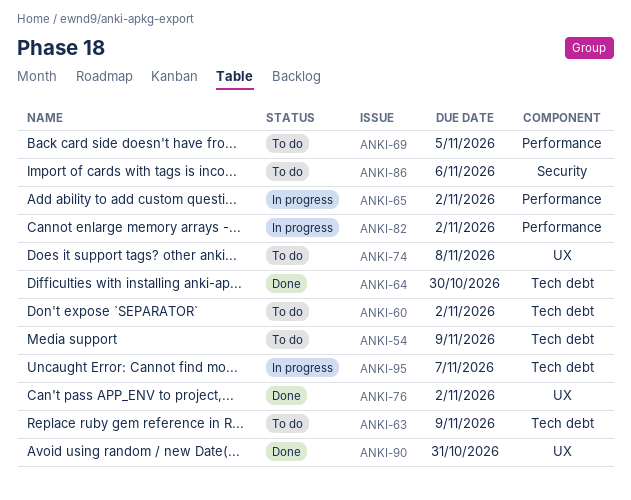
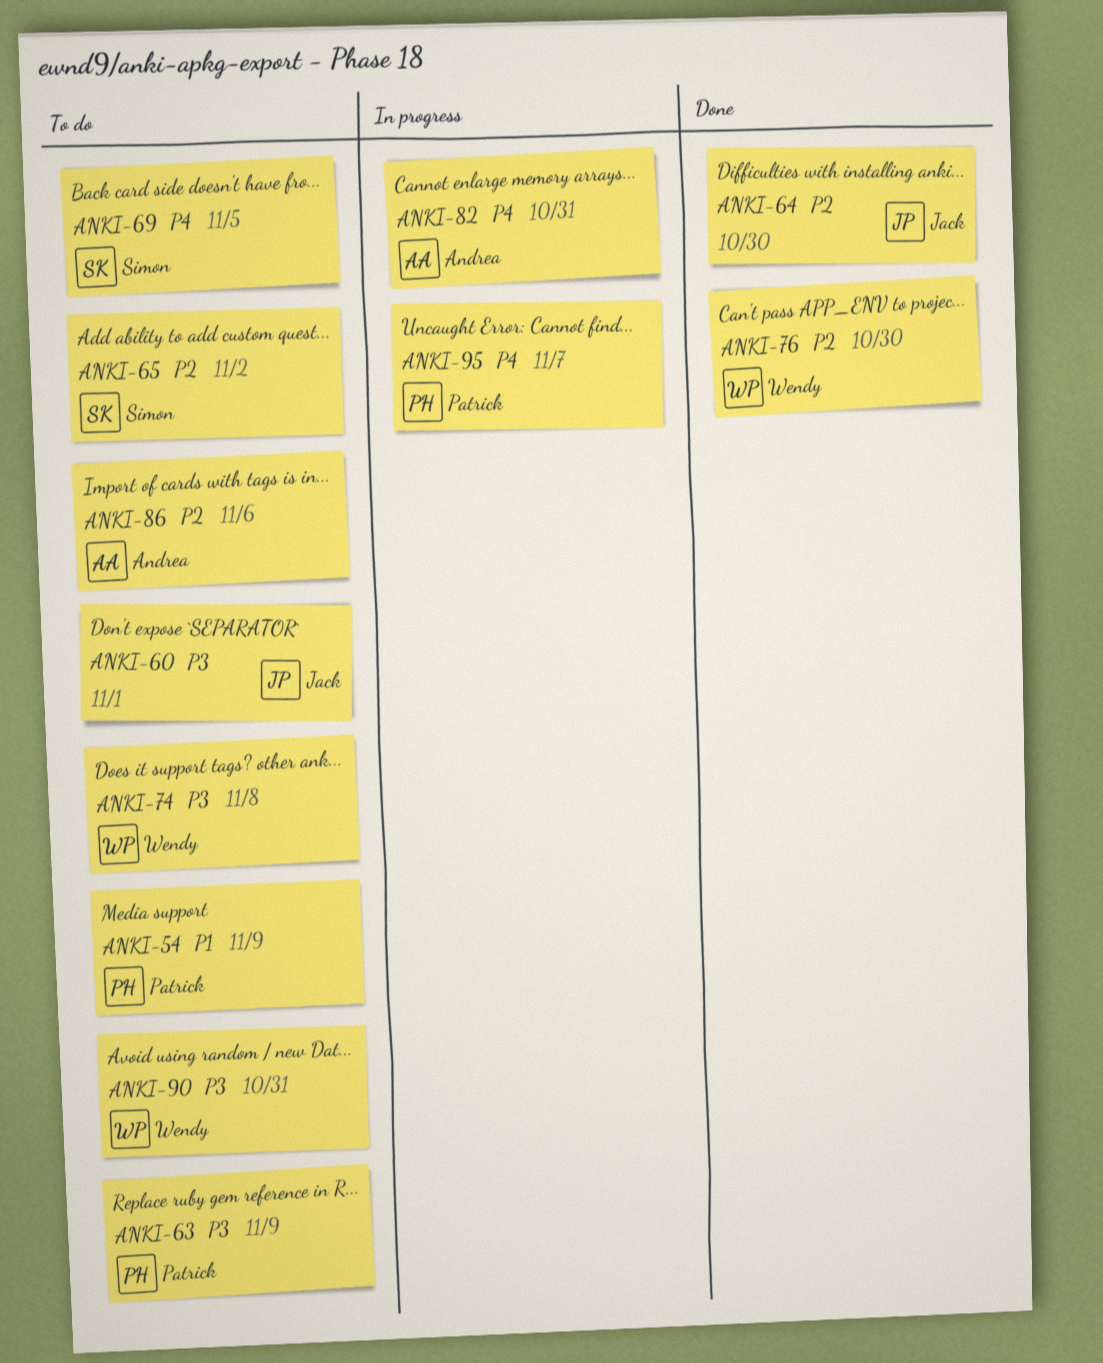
ANKI-60, due: Nov 2 -> Nov 1
ANKI-65, status: In progress -> To do
ANKI-76, due: Nov 2 -> Oct 30
ANKI-82, due: Nov 2 -> Oct 31
ANKI-90, status: Done -> To do

